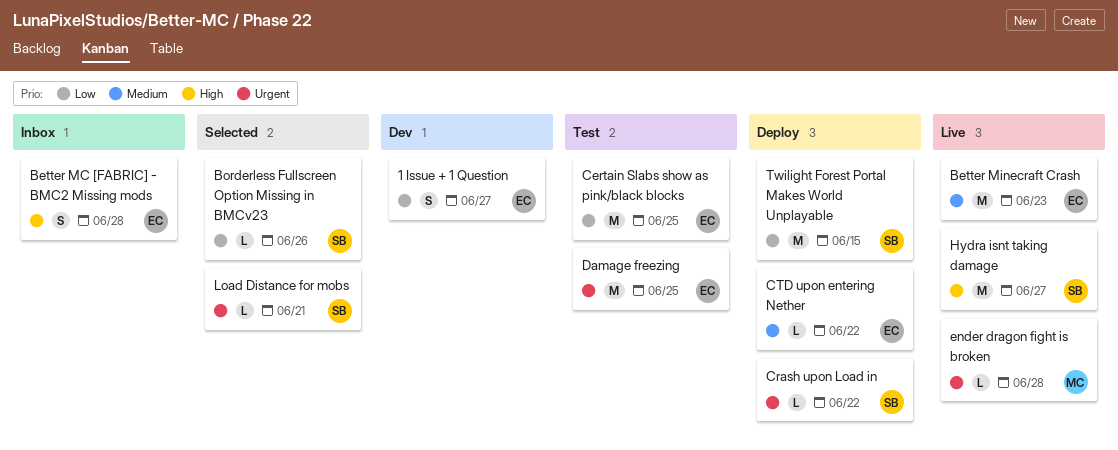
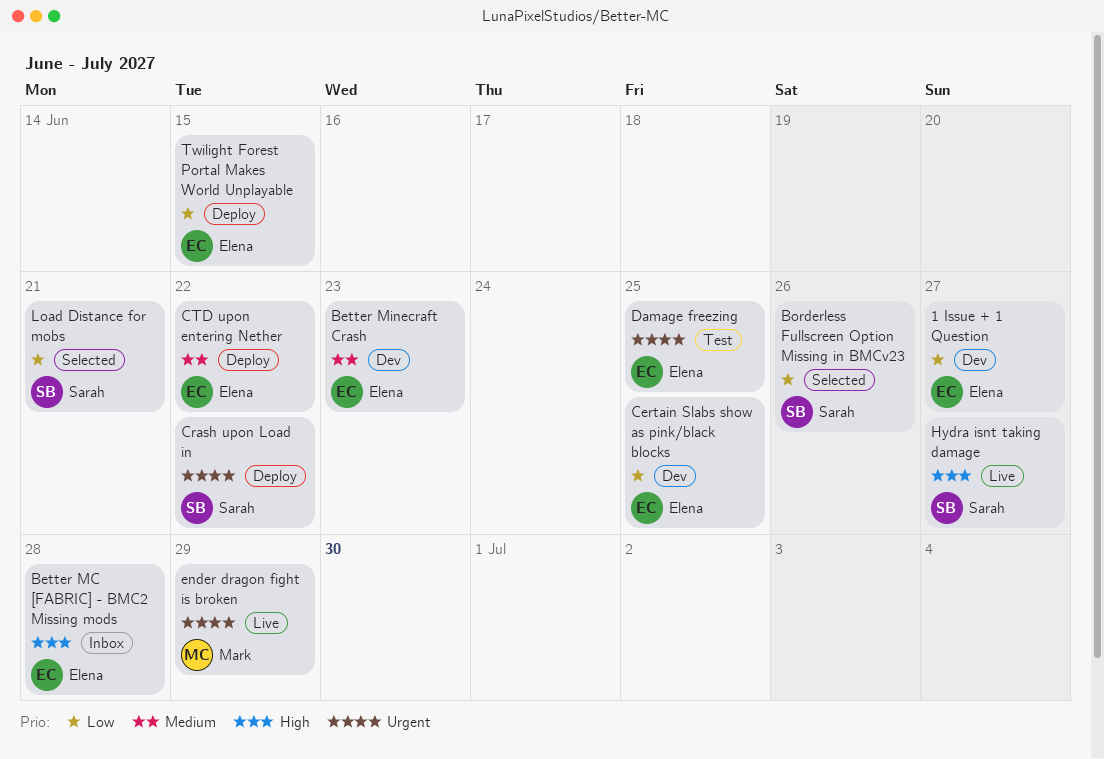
Better Minecraft Crash, status: Live -> Dev
Certain Slabs show as pink/black blocks, status: Test -> Dev
ender dragon fight is broken, due: Jun 28 -> Jun 29
Load Distance for mobs, priority: Urgent -> Low
Twilight Forest Portal Makes World Unplayable, owner: Sarah -> Elena

